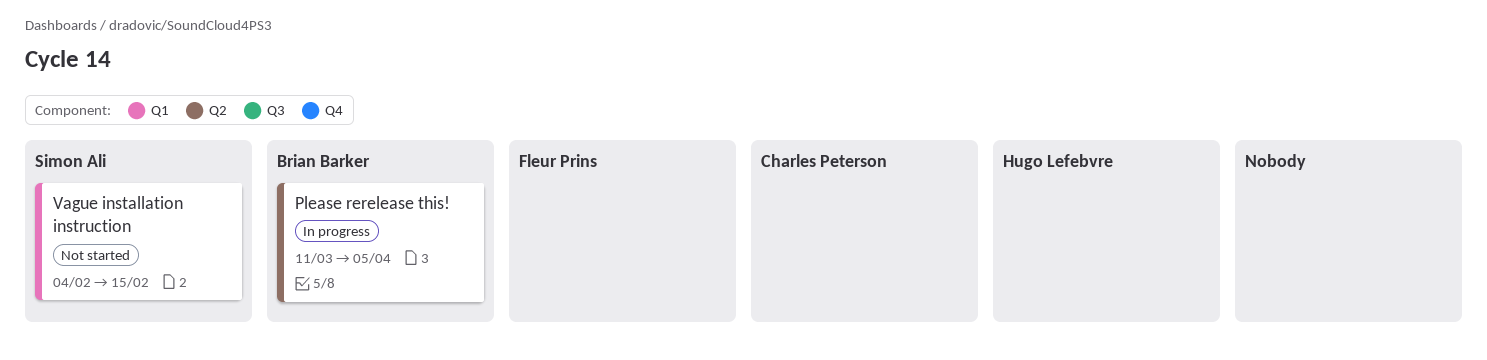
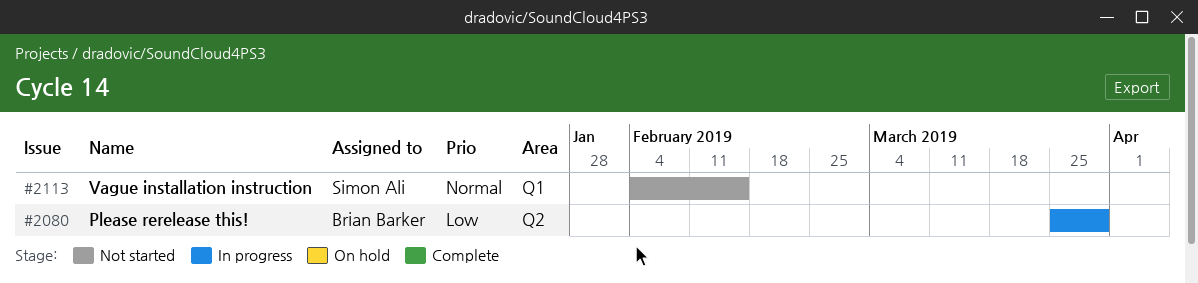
Please rerelease this!, start: Mar 11 -> Mar 25
Please rerelease this!, due: Apr 5 -> Mar 29

